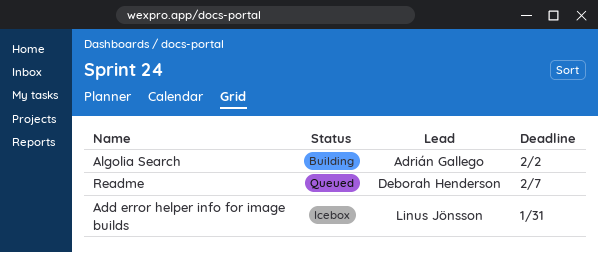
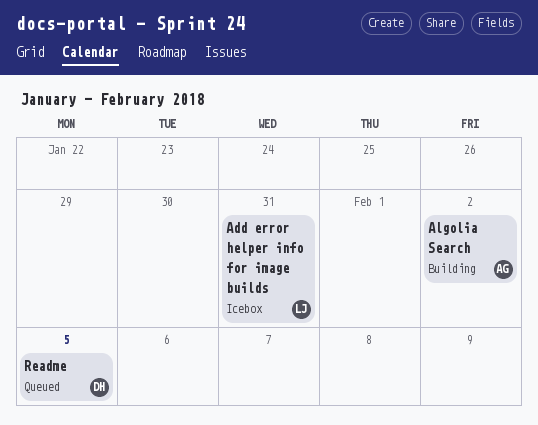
Readme, due: Feb 7 -> Feb 5

